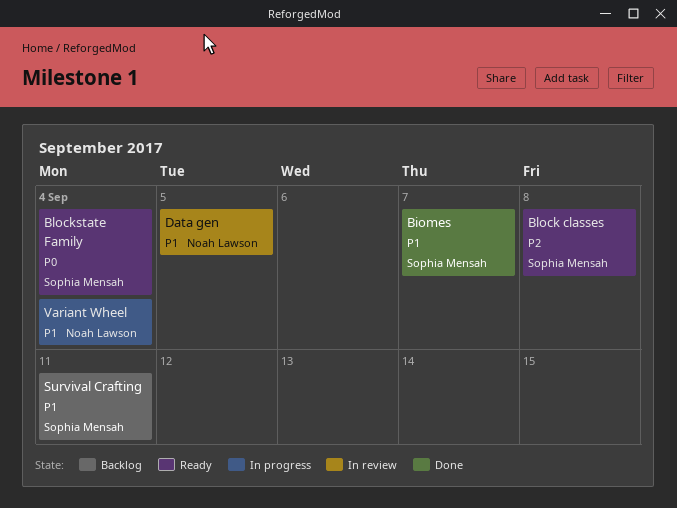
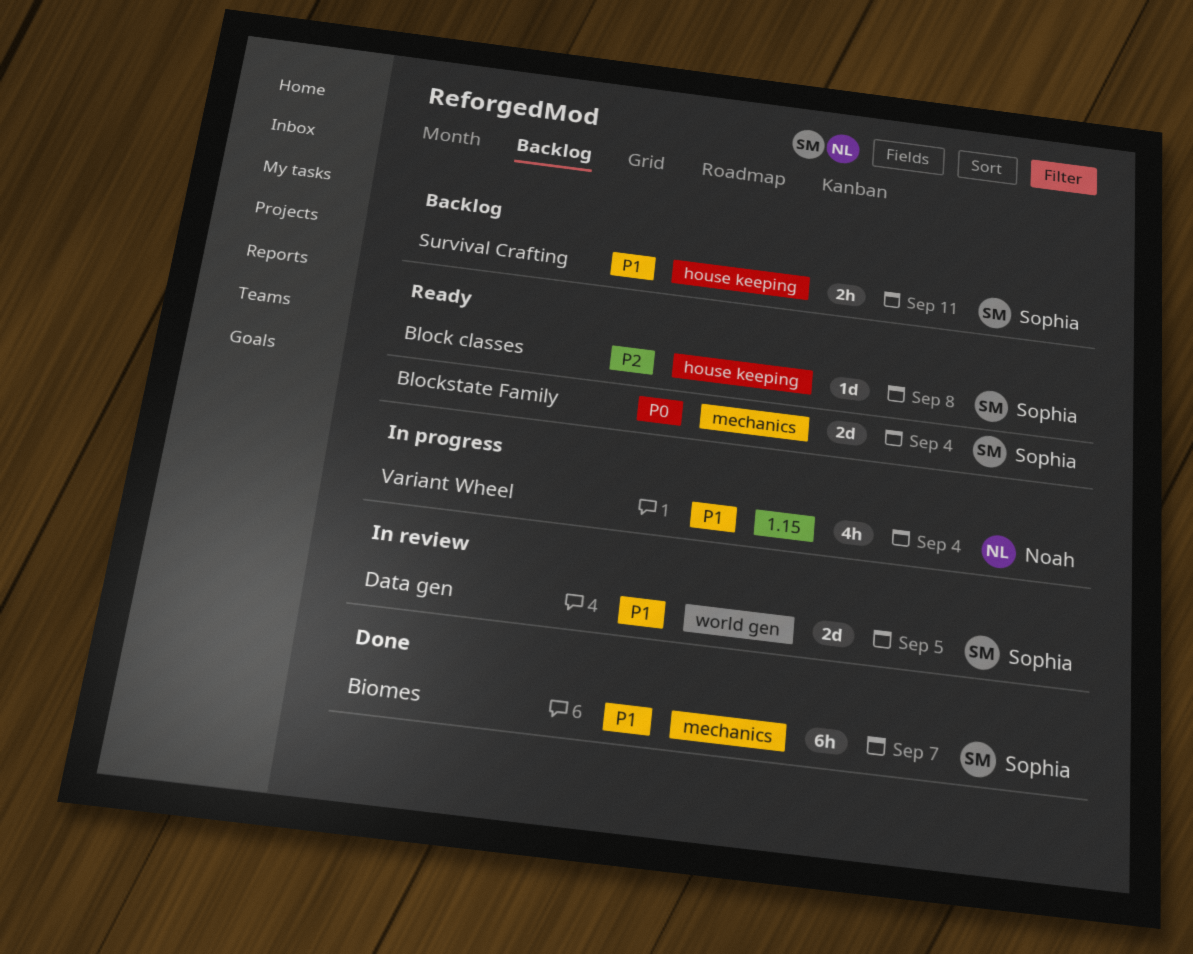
Data gen, owner: Noah Lawson -> Sophia Mensah

